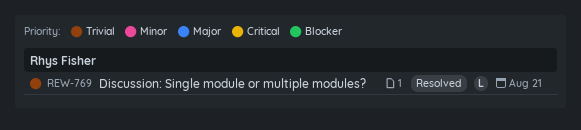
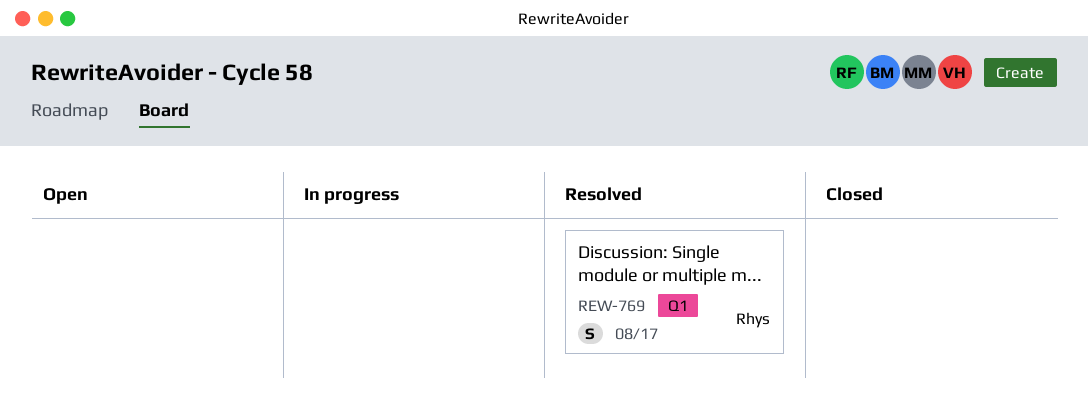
REW-769, estimate: L -> S
REW-769, due: Aug 21 -> Aug 17

